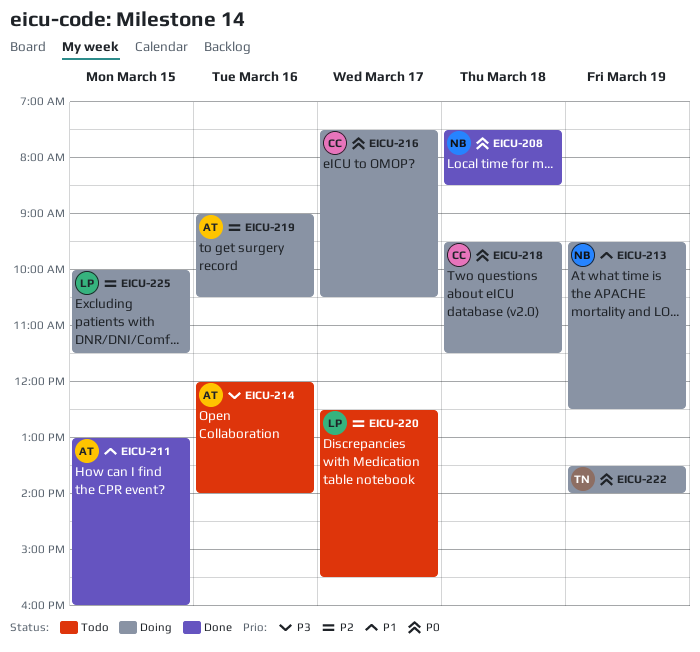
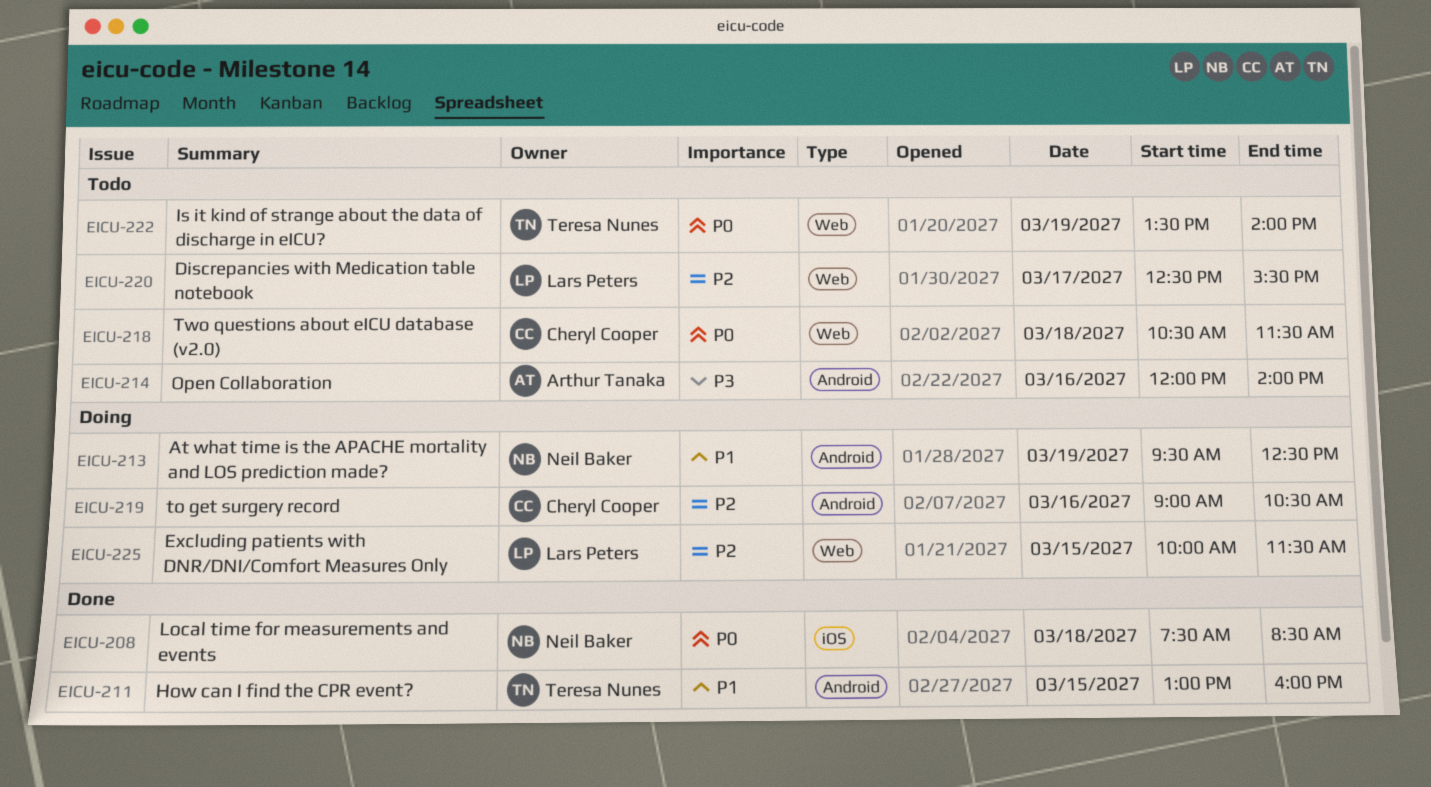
EICU-211, owner: Arthur Tanaka -> Teresa Nunes
EICU-216: present -> none
EICU-218, status: Doing -> Todo
EICU-218, begins: 09:30 -> 10:30
EICU-219, owner: Arthur Tanaka -> Cheryl Cooper
EICU-222, status: Doing -> Todo

